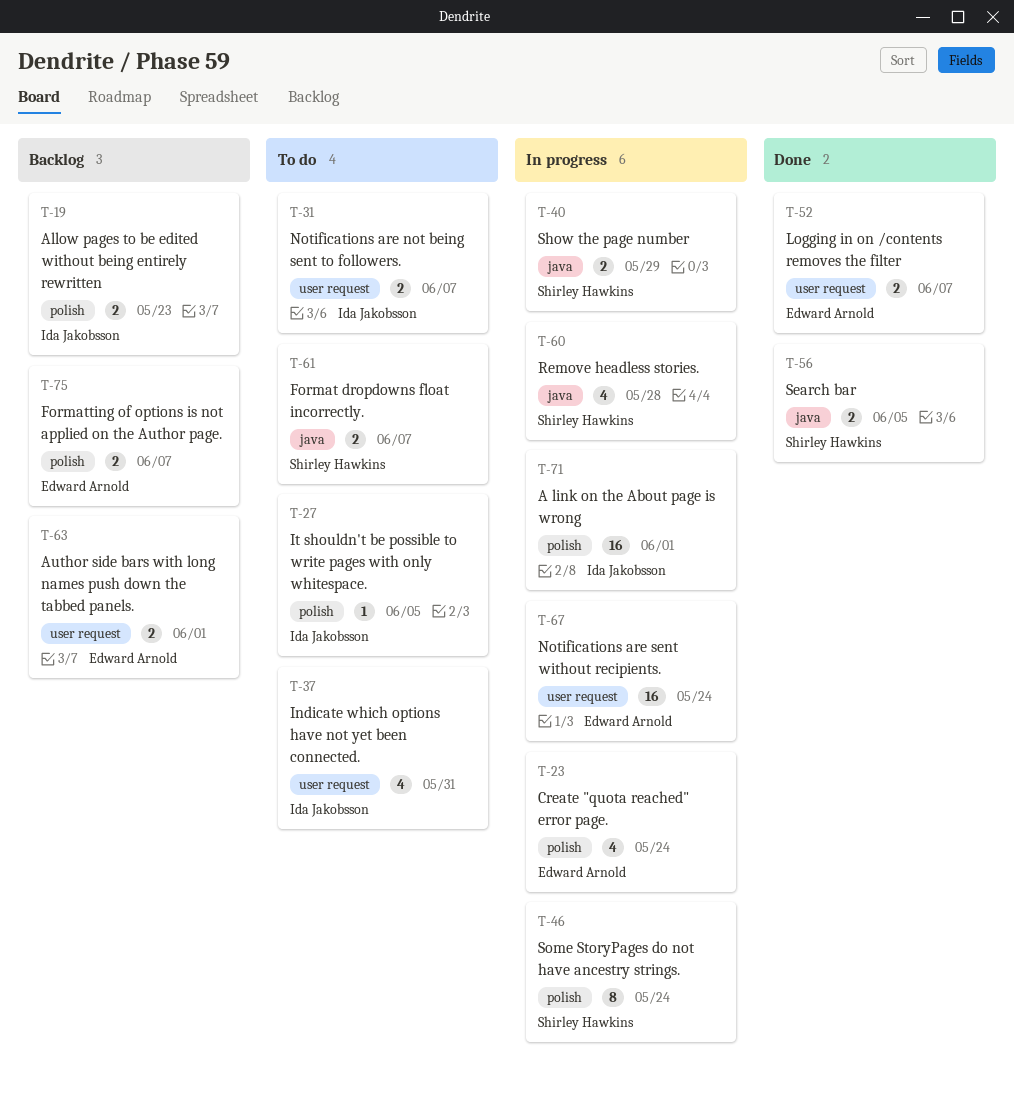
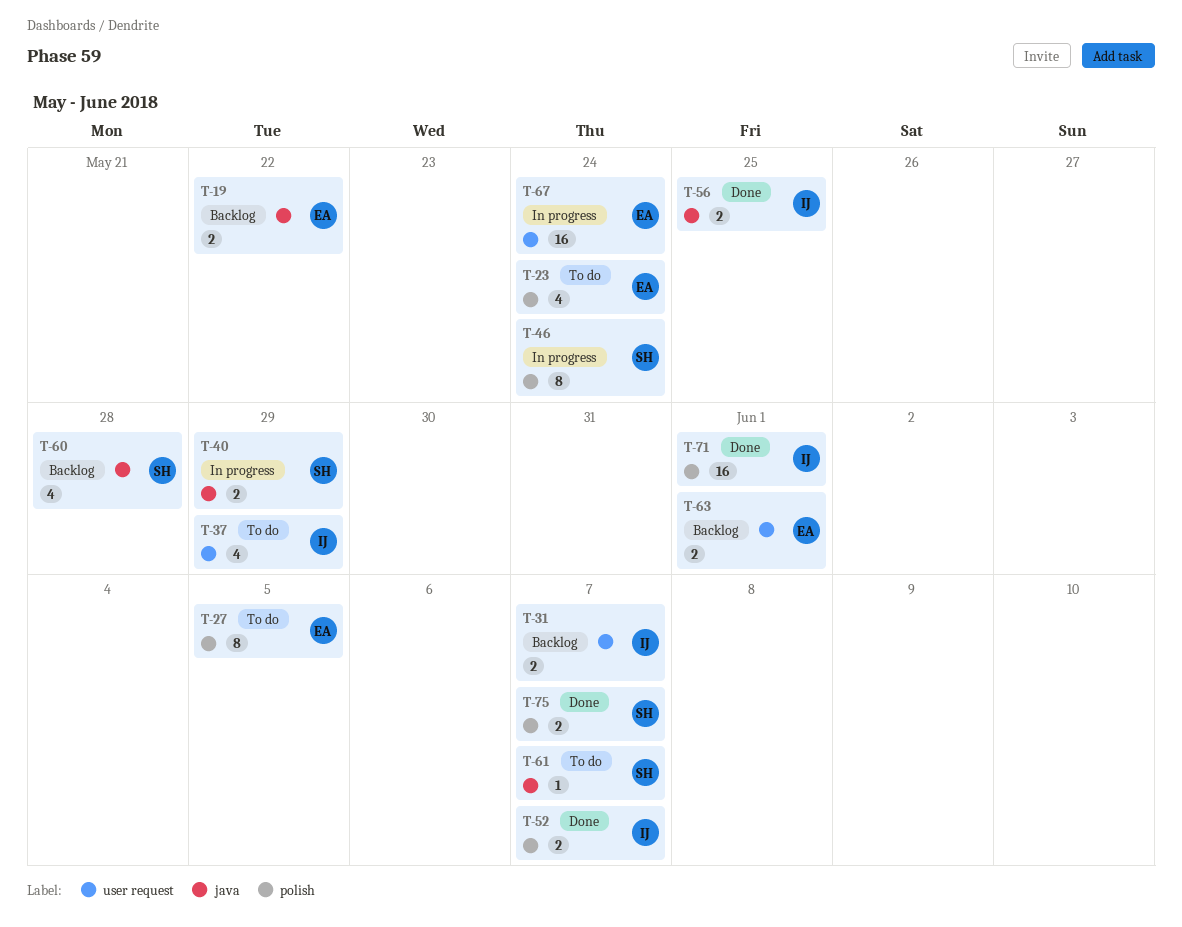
T-19, owner: Ida Jakobsson -> Edward Arnold
T-19, label: polish -> java
T-19, due: May 23 -> May 22
T-23, status: In progress -> To do
T-27, owner: Ida Jakobsson -> Edward Arnold
T-27, estimate: 1 -> 8
T-31, status: To do -> Backlog
T-37, due: May 31 -> May 29
T-52, owner: Edward Arnold -> Ida Jakobsson
T-52, label: user request -> polish
T-56, owner: Shirley Hawkins -> Ida Jakobsson
T-56, due: Jun 5 -> May 25
T-60, status: In progress -> Backlog
T-61, estimate: 2 -> 1
T-71, status: In progress -> Done
T-75, status: Backlog -> Done
T-75, owner: Edward Arnold -> Shirley Hawkins

